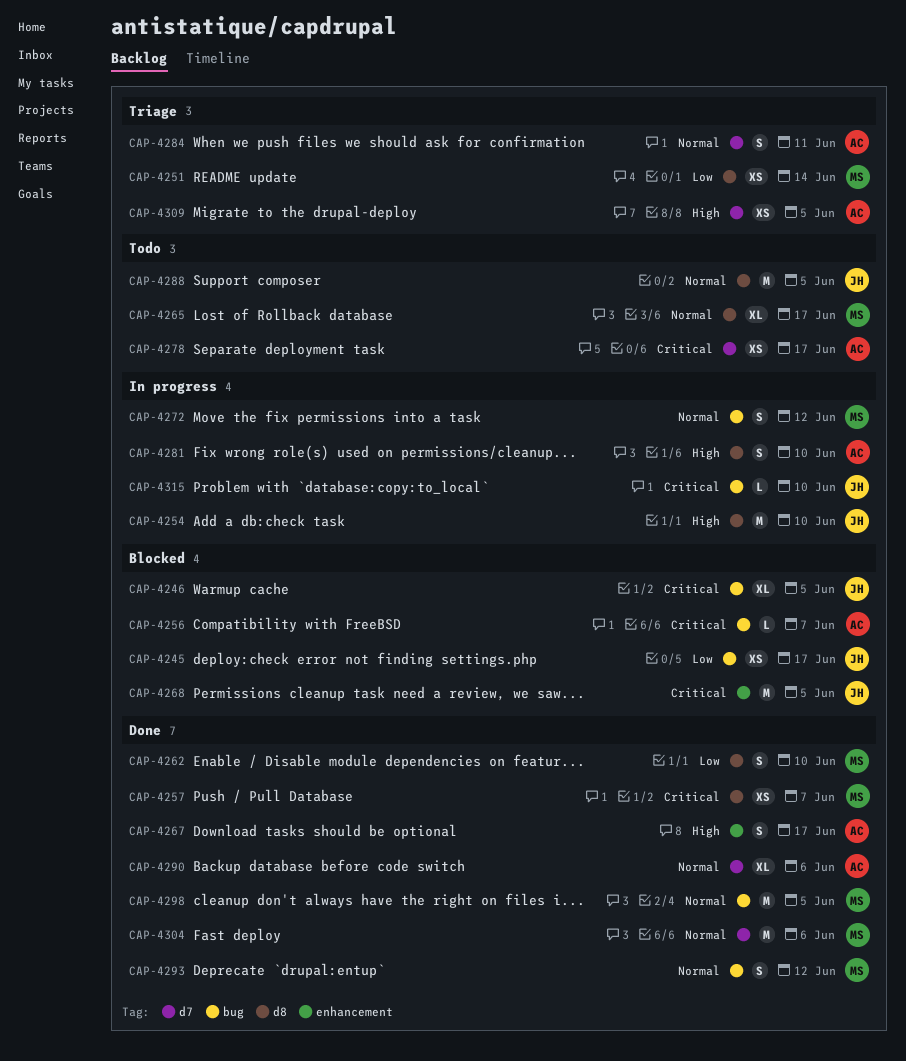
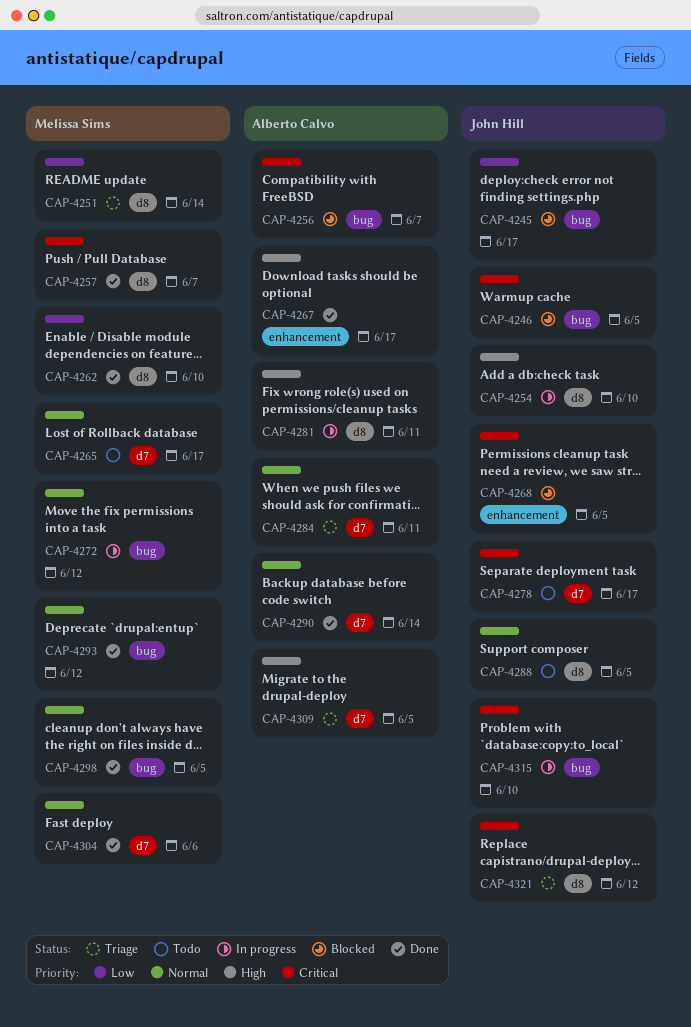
CAP-4265, label: d8 -> d7
CAP-4278, owner: Alberto Calvo -> John Hill
CAP-4281, due: Jun 10 -> Jun 11
CAP-4290, due: Jun 6 -> Jun 14
CAP-4321: none -> present

